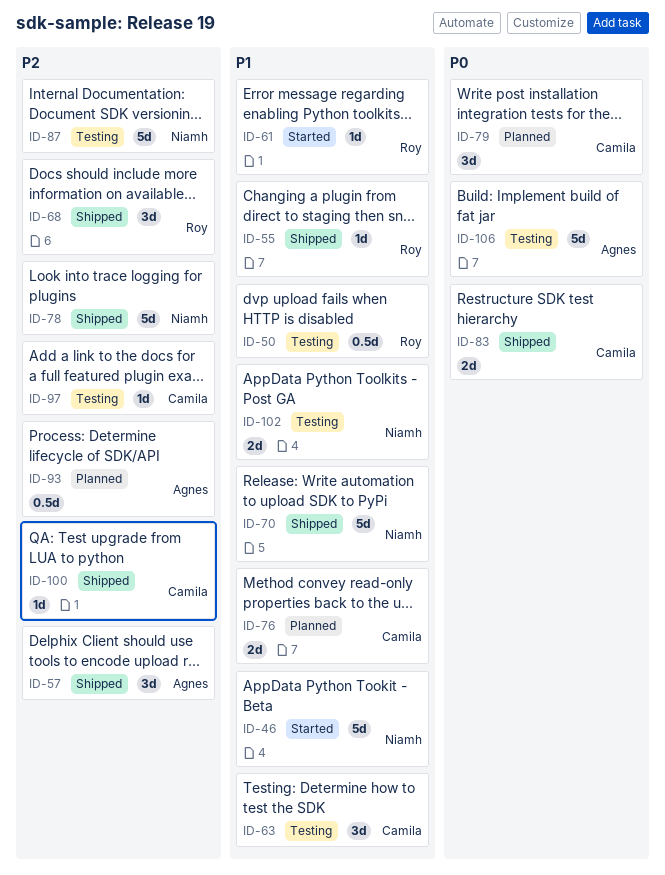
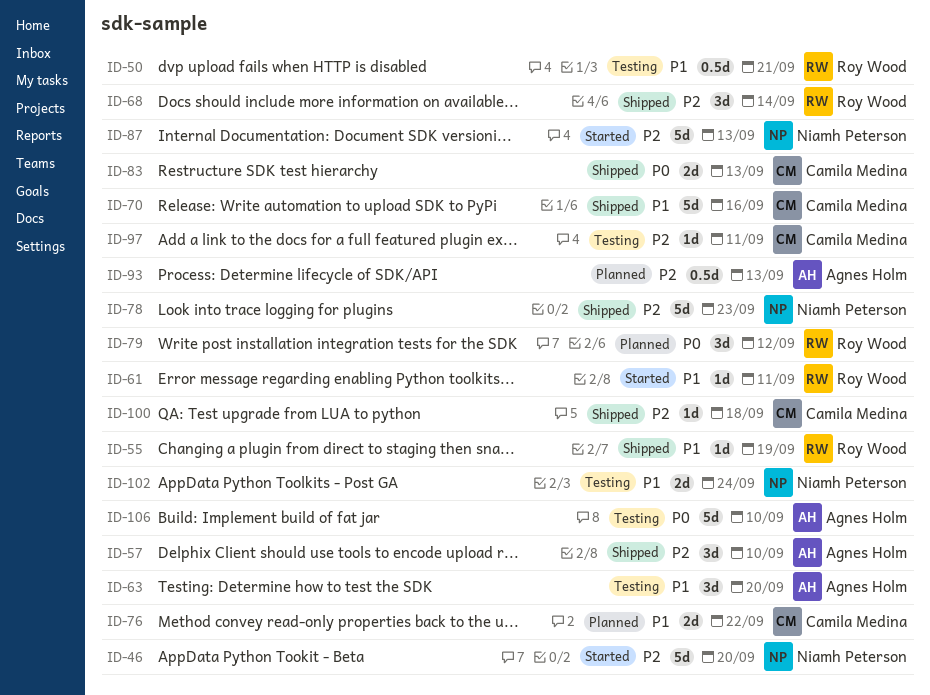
ID-46, priority: P1 -> P2
ID-63, owner: Camila Medina -> Agnes Holm
ID-70, owner: Niamh Peterson -> Camila Medina
ID-79, owner: Camila Medina -> Roy Wood
ID-87, status: Testing -> Started

